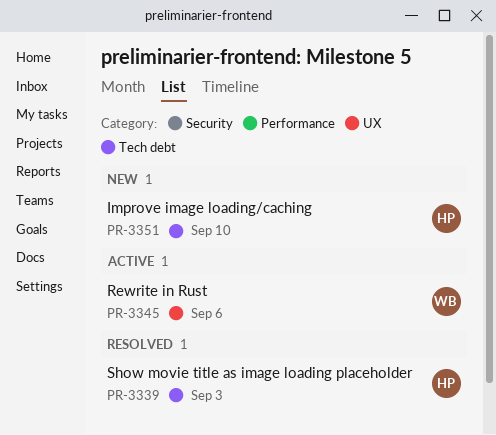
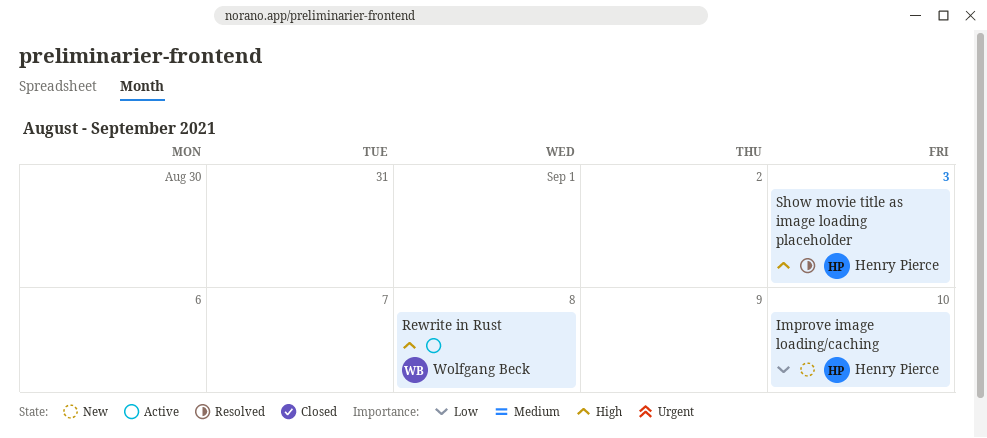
Rewrite in Rust, due: Sep 6 -> Sep 8

